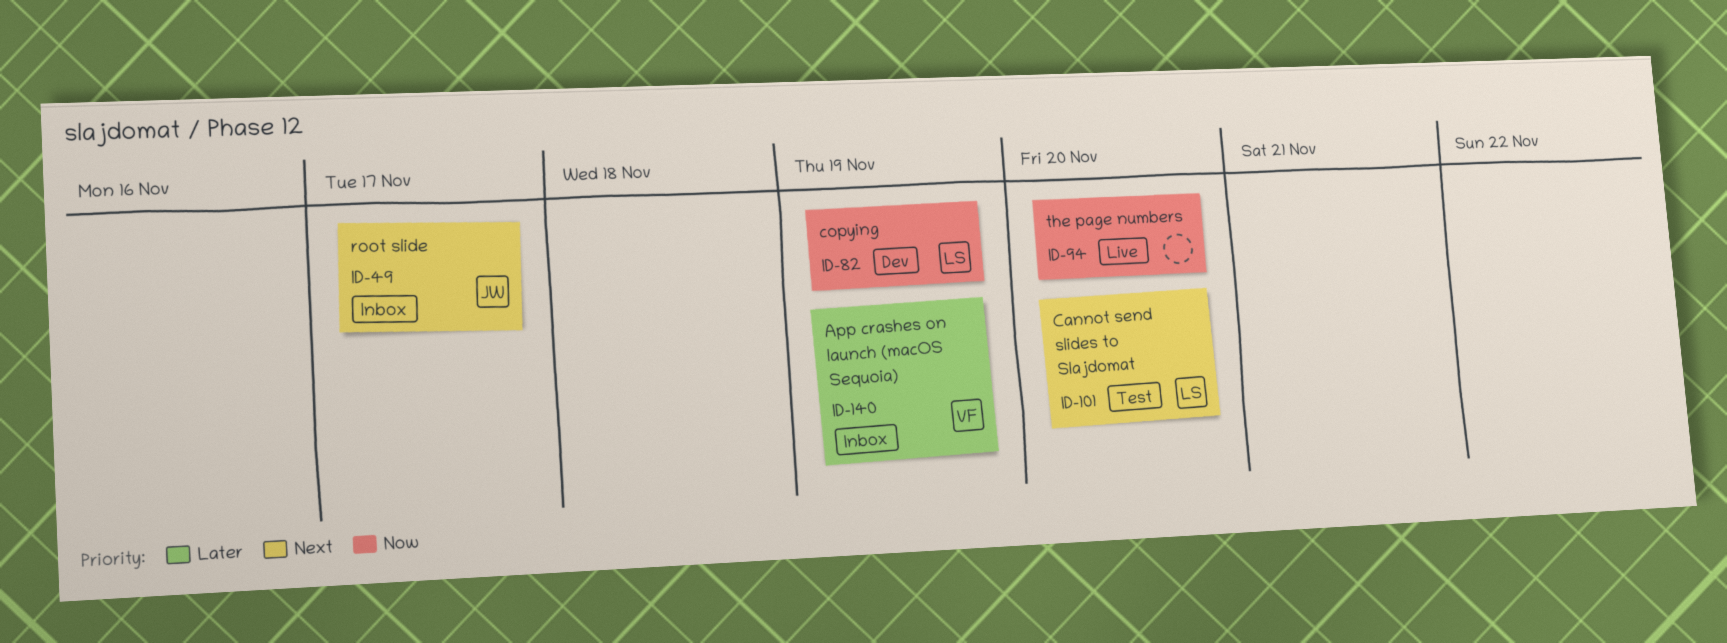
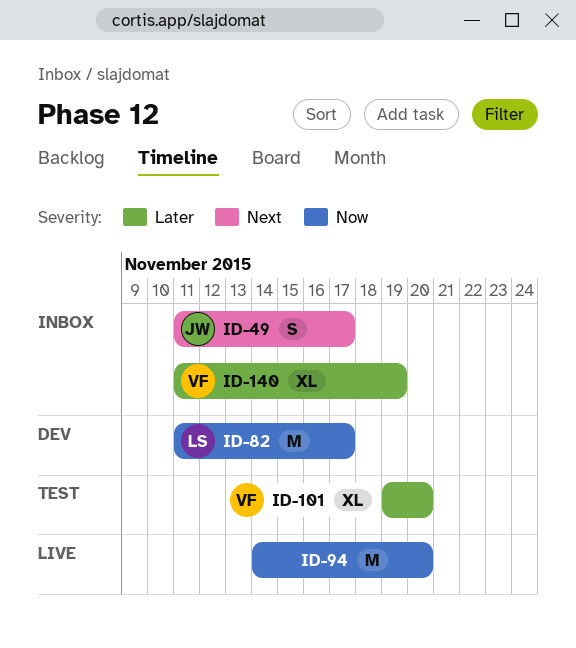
ID-82, due: Nov 19 -> Nov 17
ID-101, owner: LS -> VF
ID-101, priority: Next -> Later

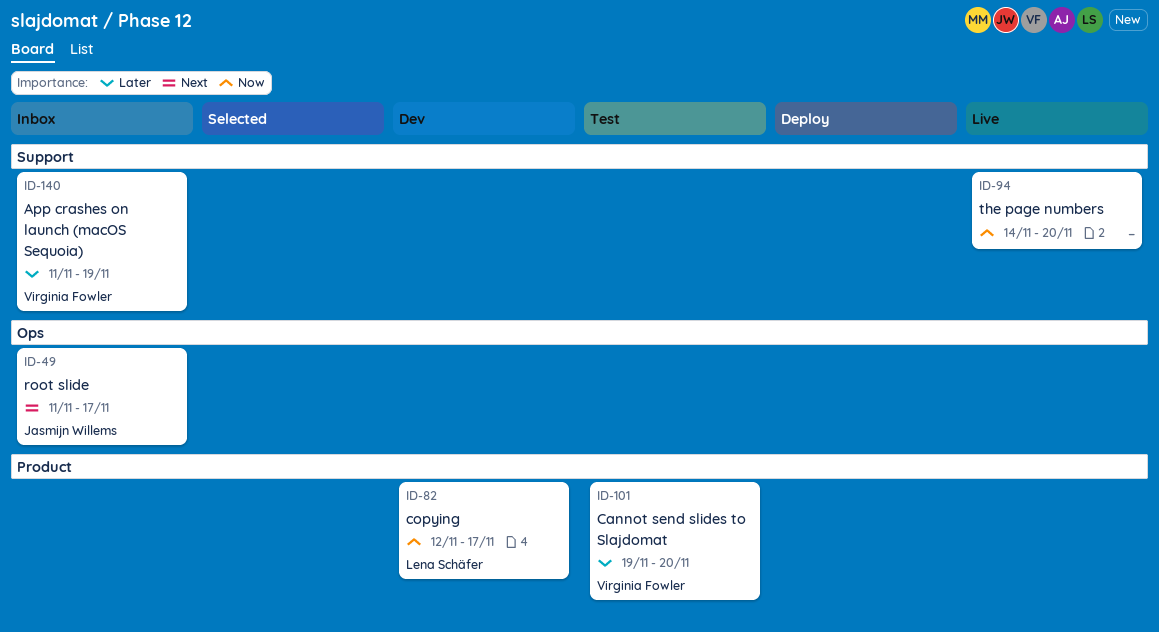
ID-82, start: Nov 11 -> Nov 12

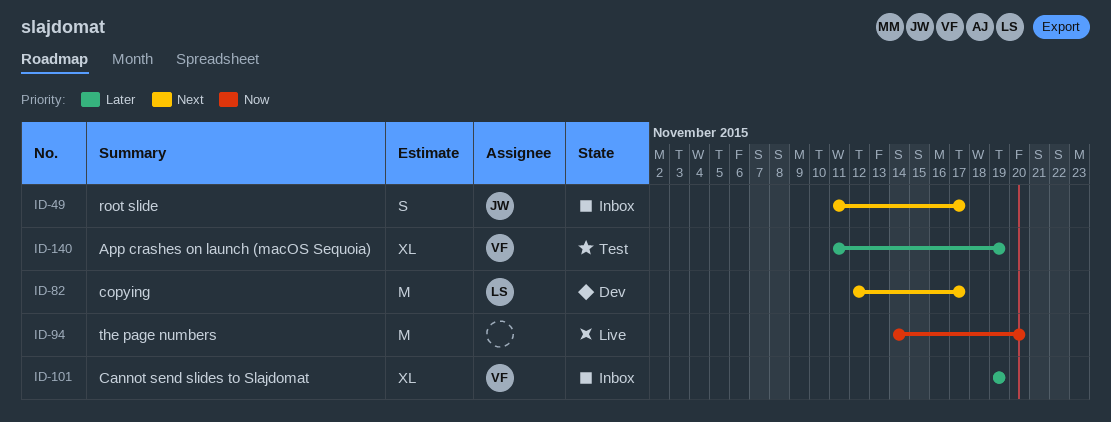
ID-82, priority: Now -> Next
ID-101, status: Test -> Inbox
ID-101, due: Nov 20 -> Nov 19
ID-140, status: Inbox -> Test

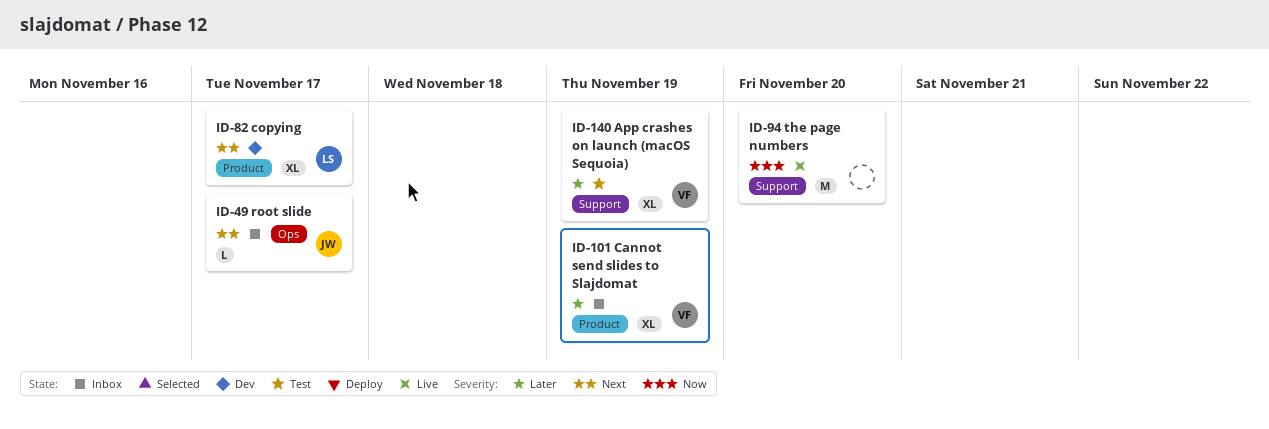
ID-49, estimate: S -> L
ID-82, estimate: M -> XL

